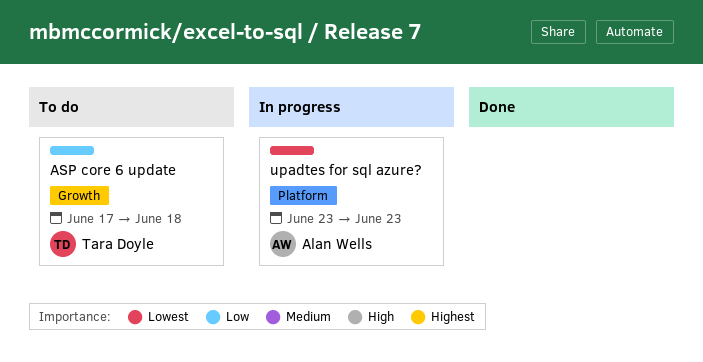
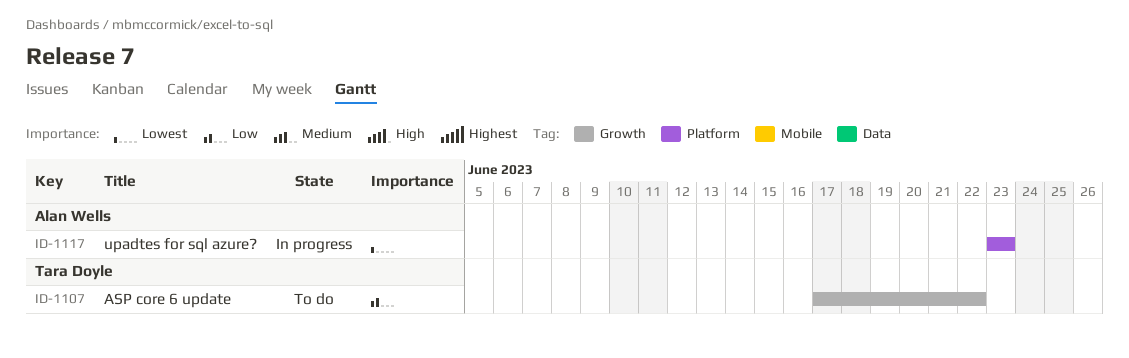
ASP core 6 update, due: Jun 18 -> Jun 22

